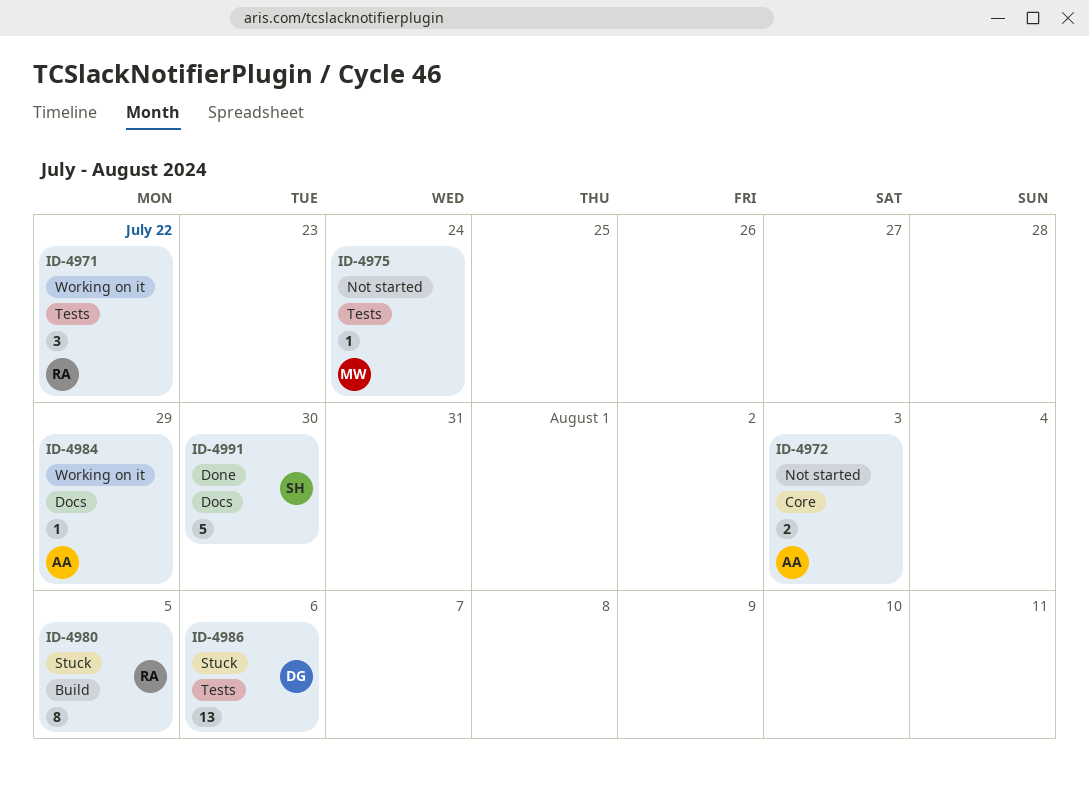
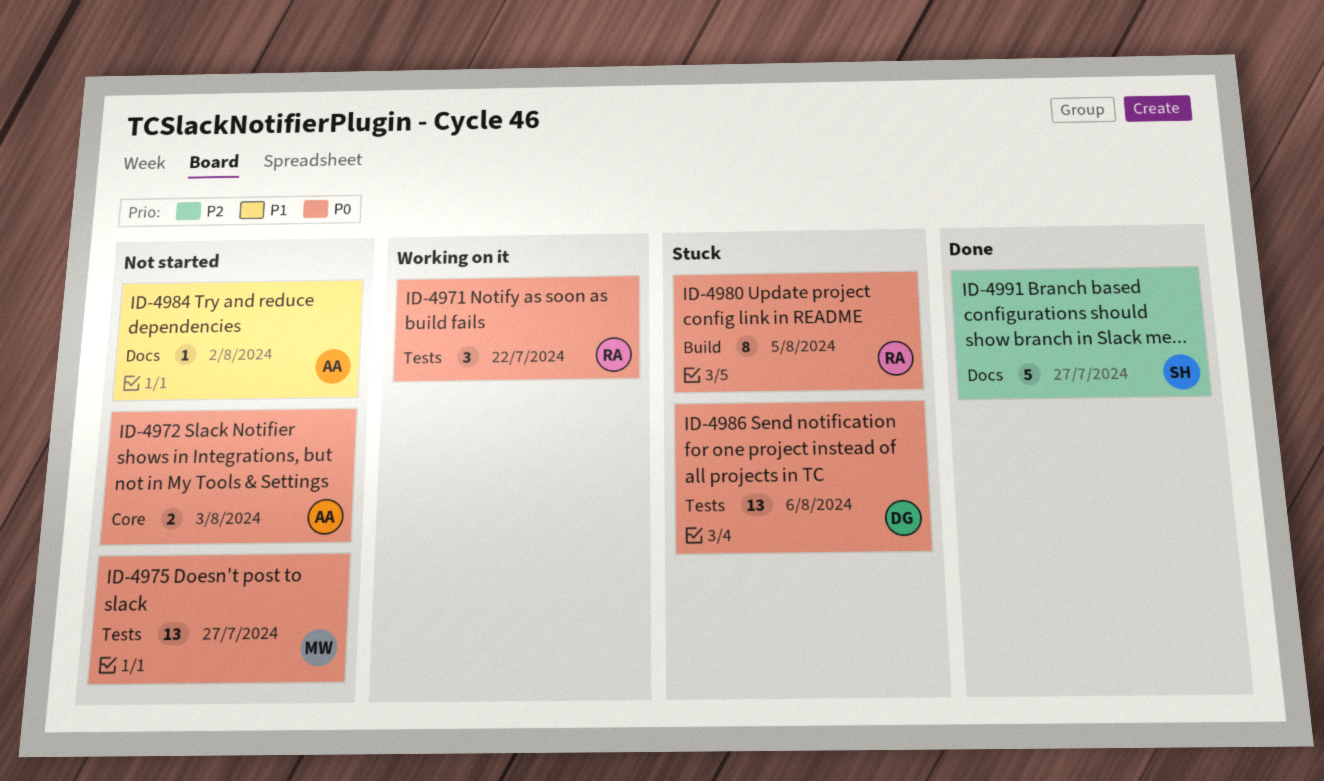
ID-4975, estimate: 1 -> 13
ID-4975, due: Jul 24 -> Jul 27
ID-4984, status: Working on it -> Not started
ID-4984, due: Jul 29 -> Aug 2
ID-4991, due: Jul 30 -> Jul 27

